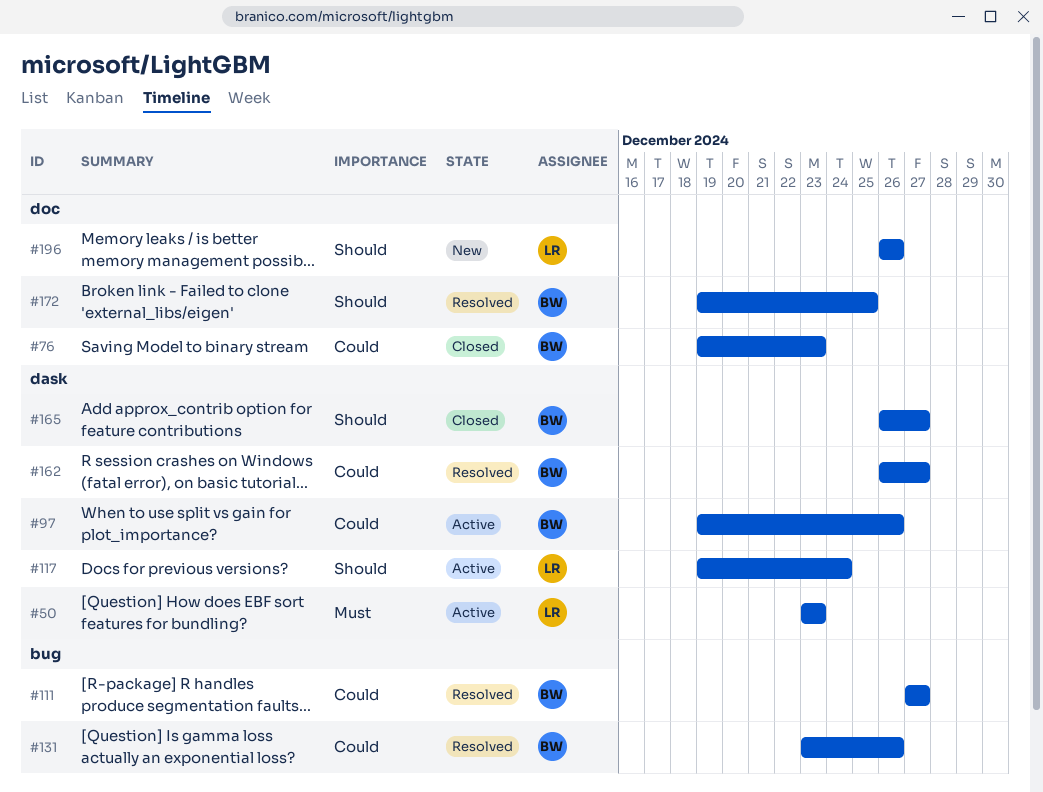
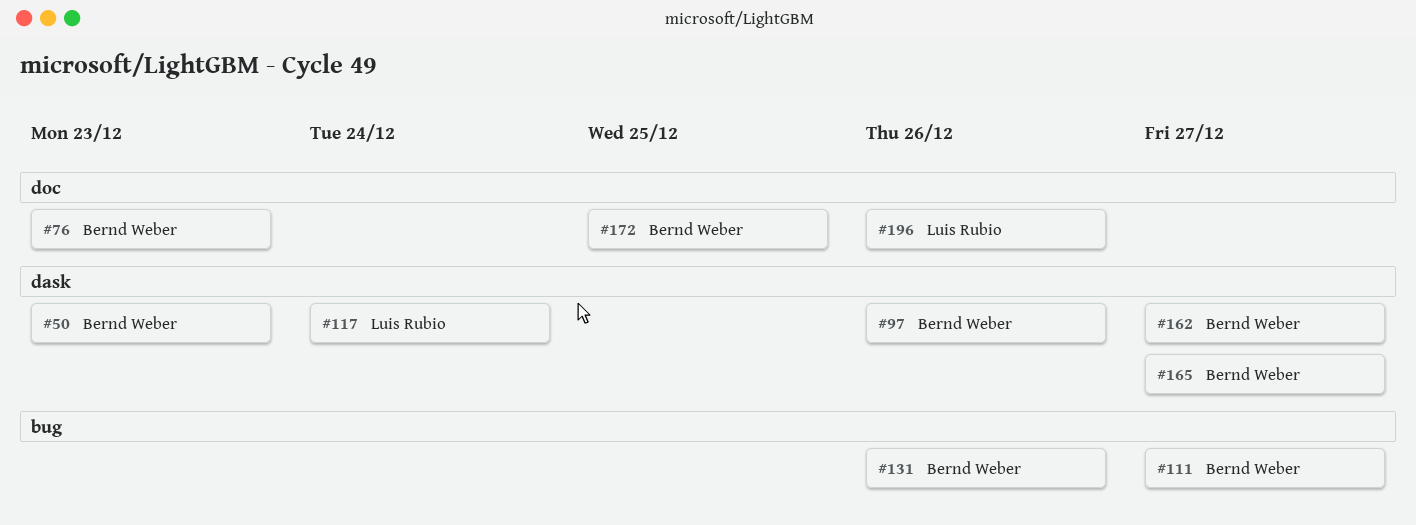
#50, owner: Luis Rubio -> Bernd Weber

